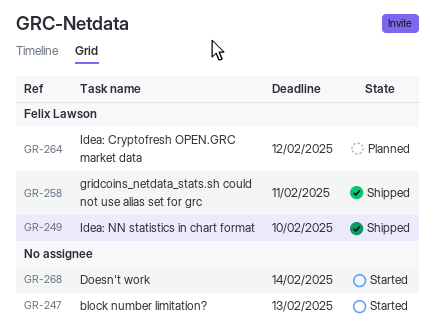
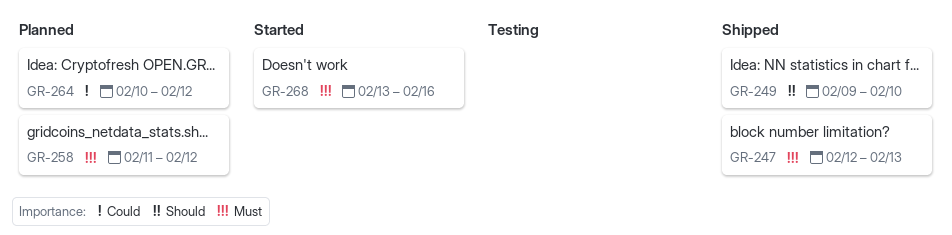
GR-247, status: Started -> Shipped
GR-258, status: Shipped -> Planned
GR-258, due: Feb 11 -> Feb 12
GR-268, due: Feb 14 -> Feb 16

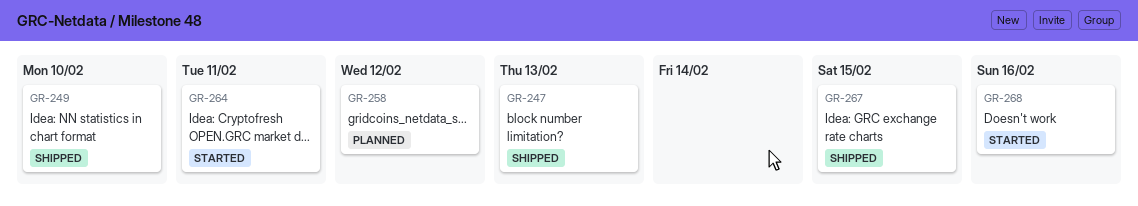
GR-264, status: Planned -> Started
GR-264, due: Feb 12 -> Feb 11
GR-267: none -> present

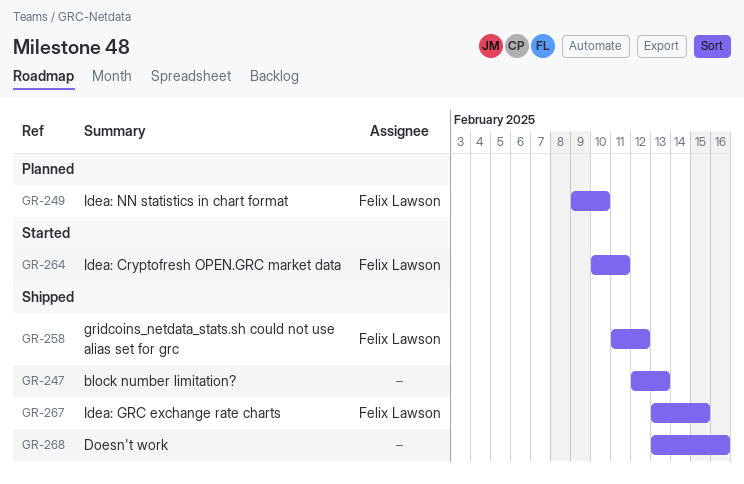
GR-249, status: Shipped -> Planned
GR-258, status: Planned -> Shipped
GR-268, status: Started -> Shipped

